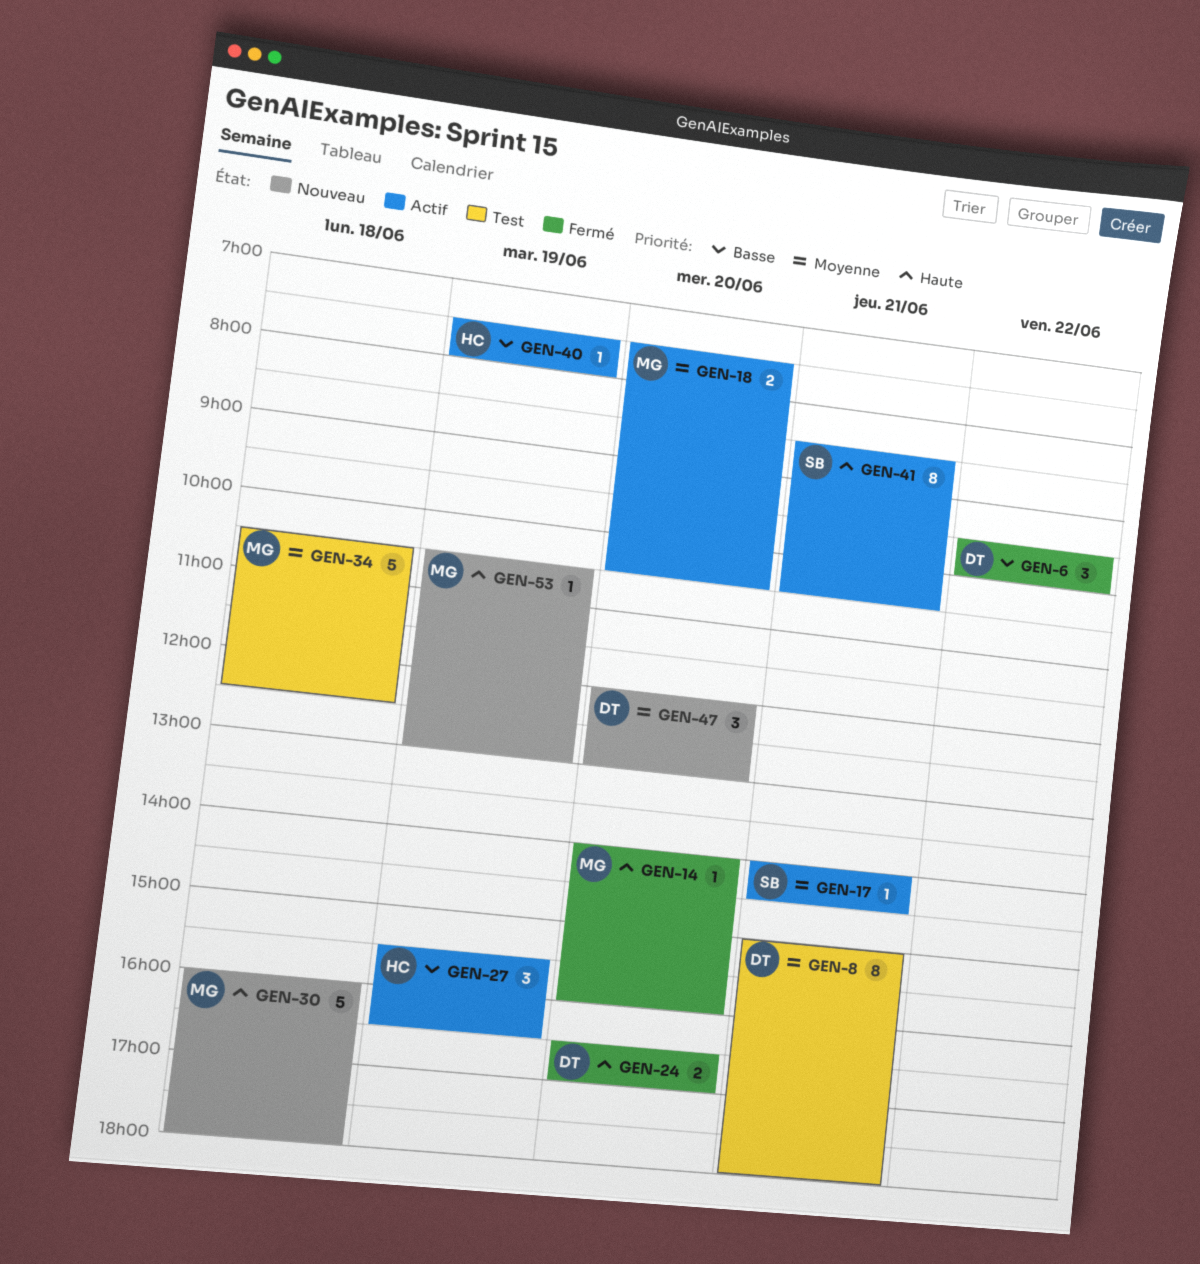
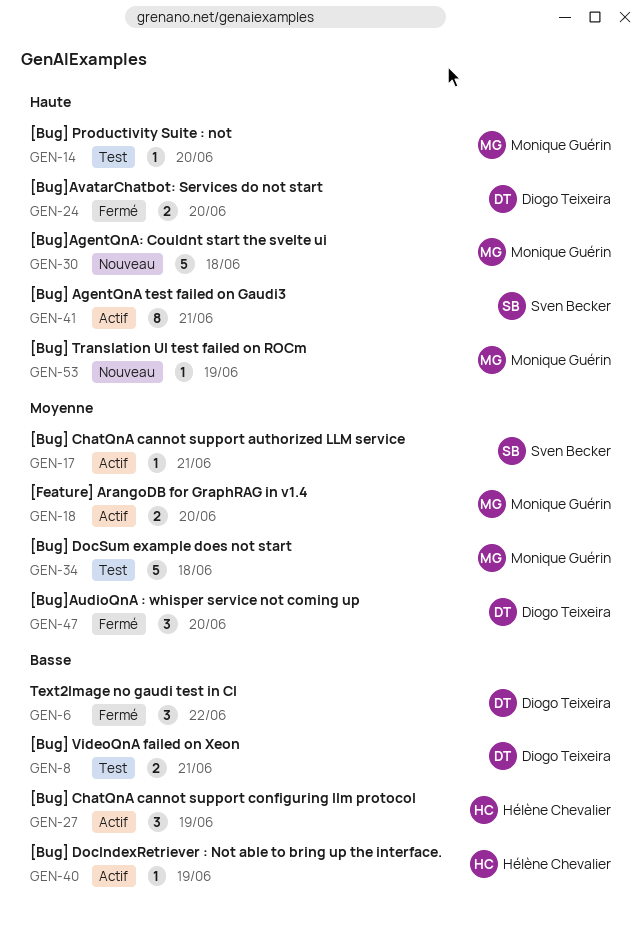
GEN-8, priority: Moyenne -> Basse
GEN-8, estimate: 8 -> 2
GEN-14, status: Fermé -> Test
GEN-47, status: Nouveau -> Fermé

